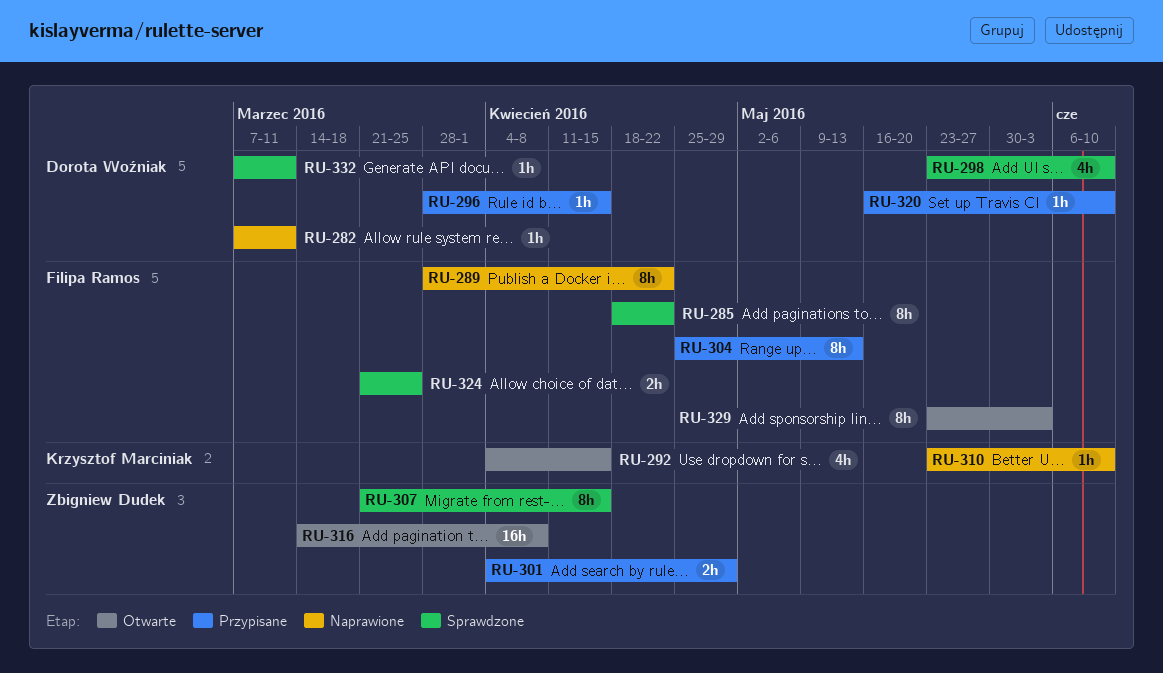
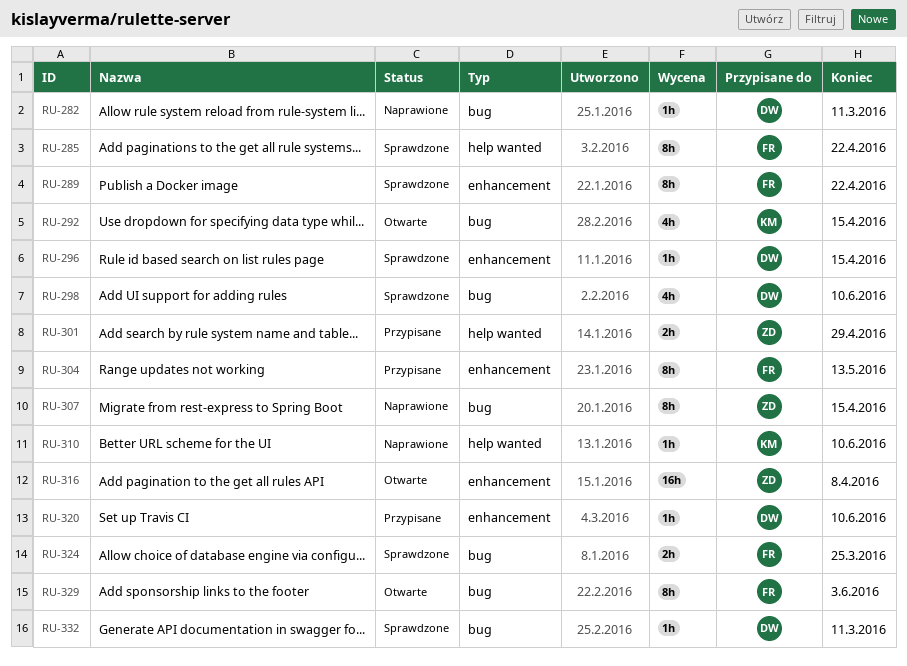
RU-289, status: Naprawione -> Sprawdzone
RU-296, status: Przypisane -> Sprawdzone
RU-307, status: Sprawdzone -> Naprawione

